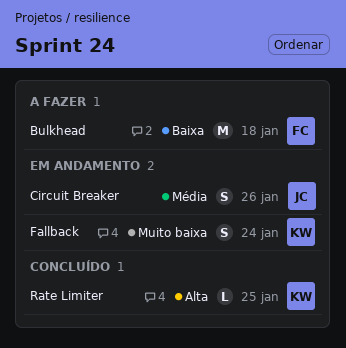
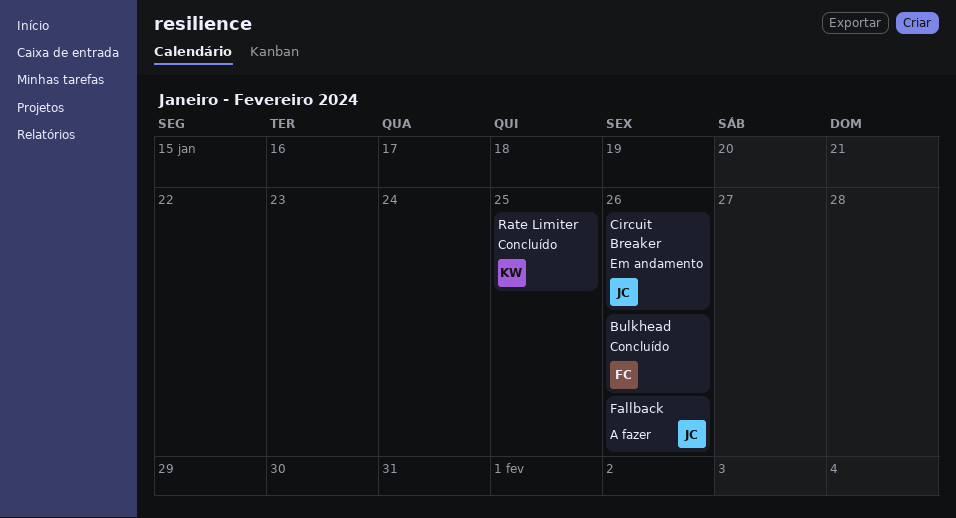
Bulkhead, status: A fazer -> Concluído
Bulkhead, due: Jan 18 -> Jan 26
Fallback, status: Em andamento -> A fazer
Fallback, owner: KW -> JC
Fallback, due: Jan 24 -> Jan 26

